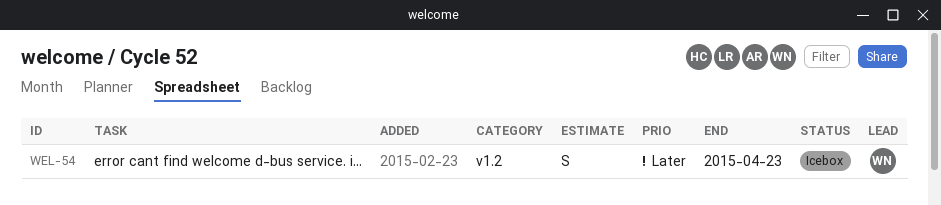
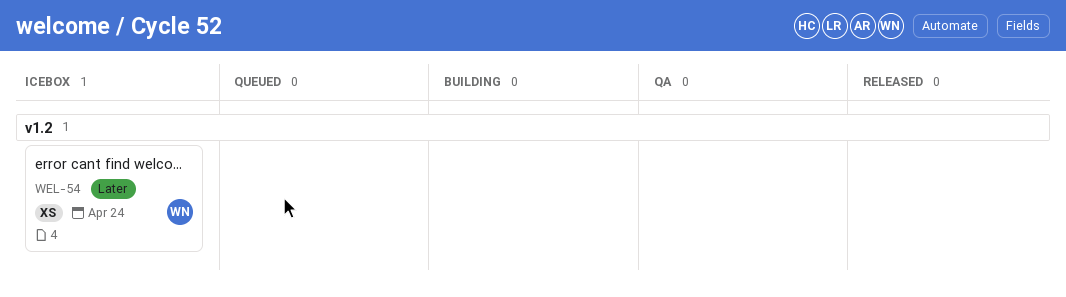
WEL-54, estimate: S -> XS
WEL-54, due: Apr 23 -> Apr 24

